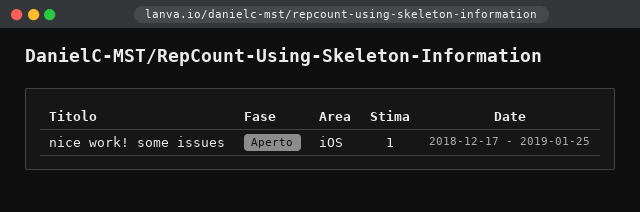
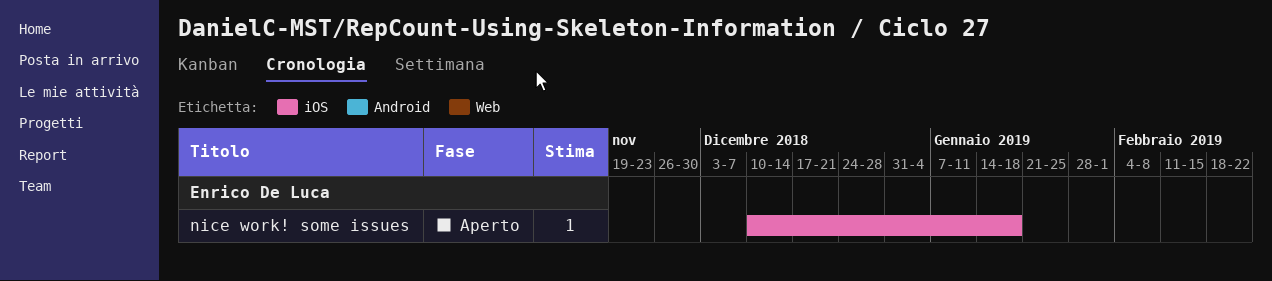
nice work! some issues, start: Dec 17 -> Dec 10
nice work! some issues, due: Jan 25 -> Jan 18

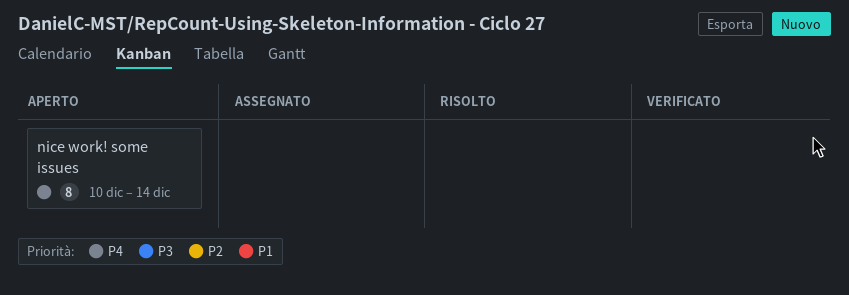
nice work! some issues, estimate: 1 -> 8
nice work! some issues, due: Jan 18 -> Dec 14

